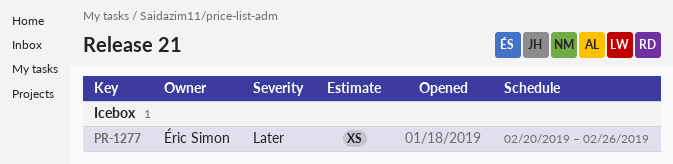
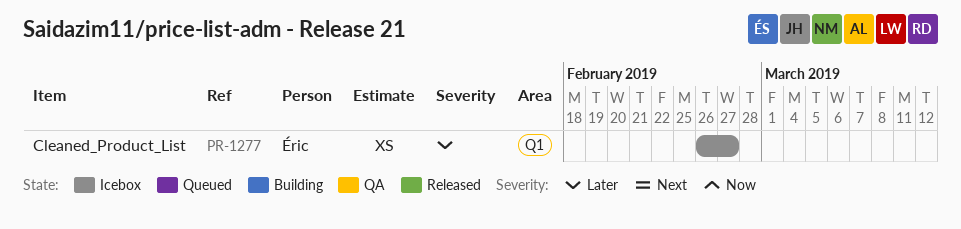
PR-1277, start: Feb 20 -> Feb 26
PR-1277, due: Feb 26 -> Feb 27

